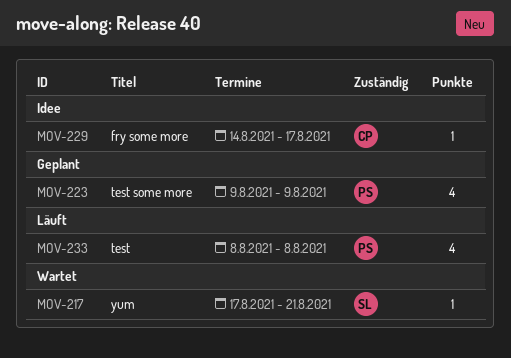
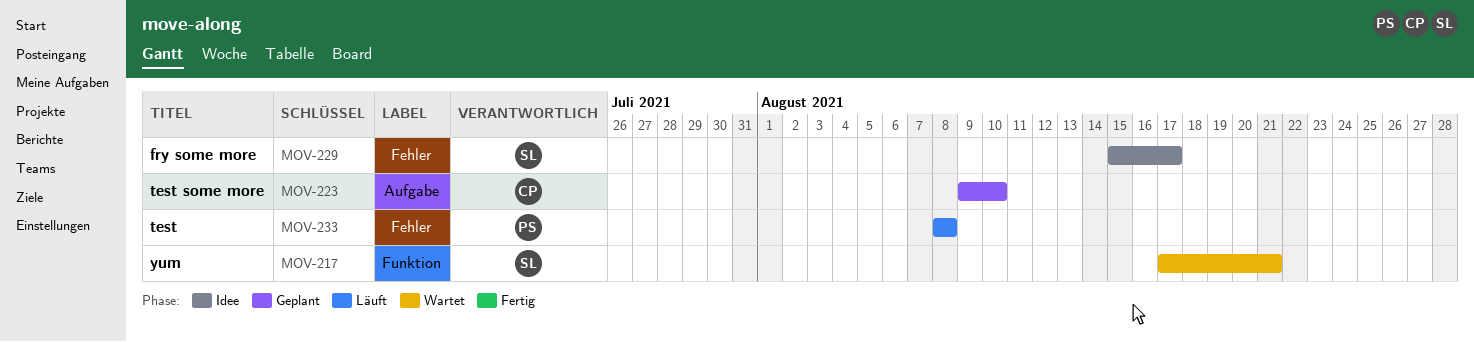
MOV-223, owner: PS -> CP
MOV-223, due: Aug 9 -> Aug 10
MOV-229, owner: CP -> SL
MOV-229, start: Aug 14 -> Aug 15

